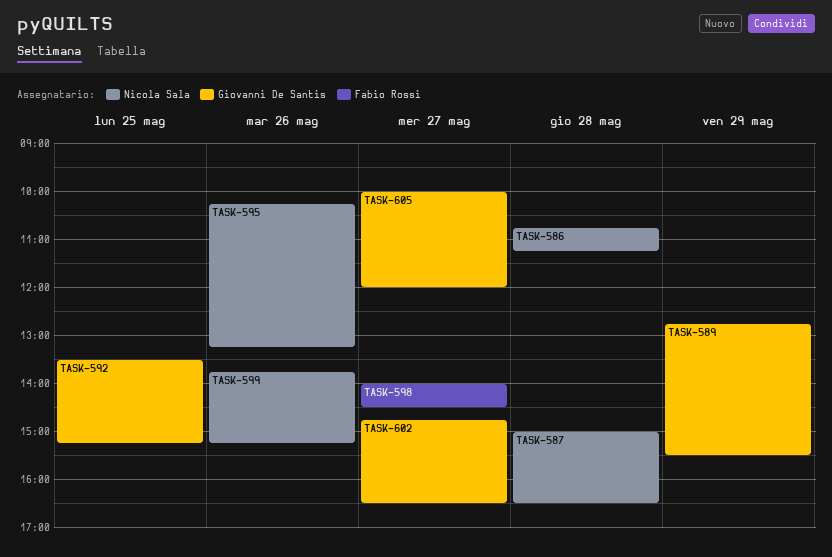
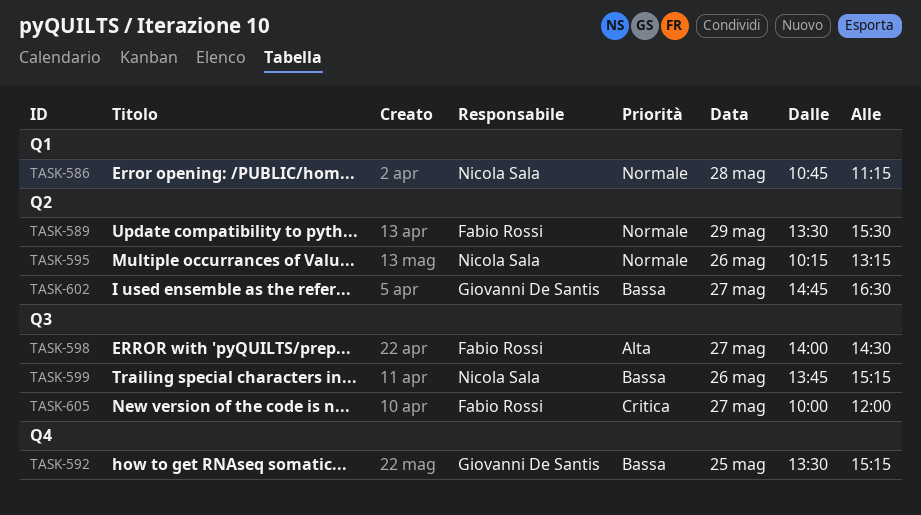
TASK-587: present -> none
TASK-589, owner: Giovanni De Santis -> Fabio Rossi
TASK-589, begins: 12:45 -> 13:30
TASK-605, owner: Giovanni De Santis -> Fabio Rossi

